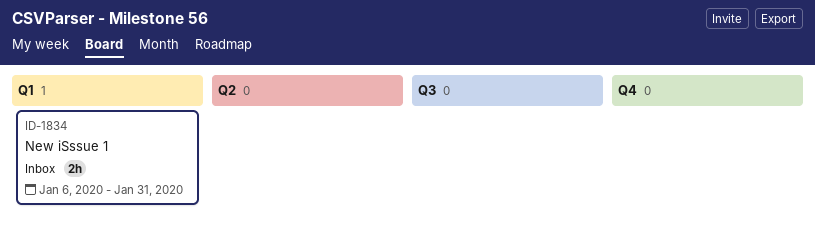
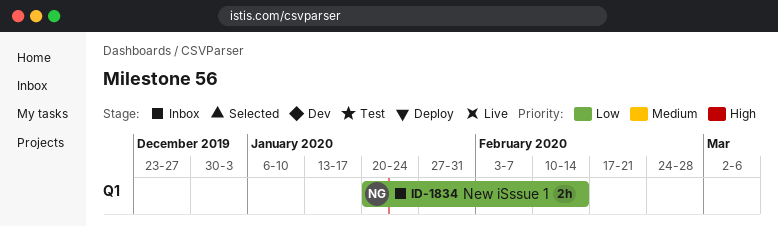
ID-1834, start: Jan 6 -> Jan 20
ID-1834, due: Jan 31 -> Feb 14

